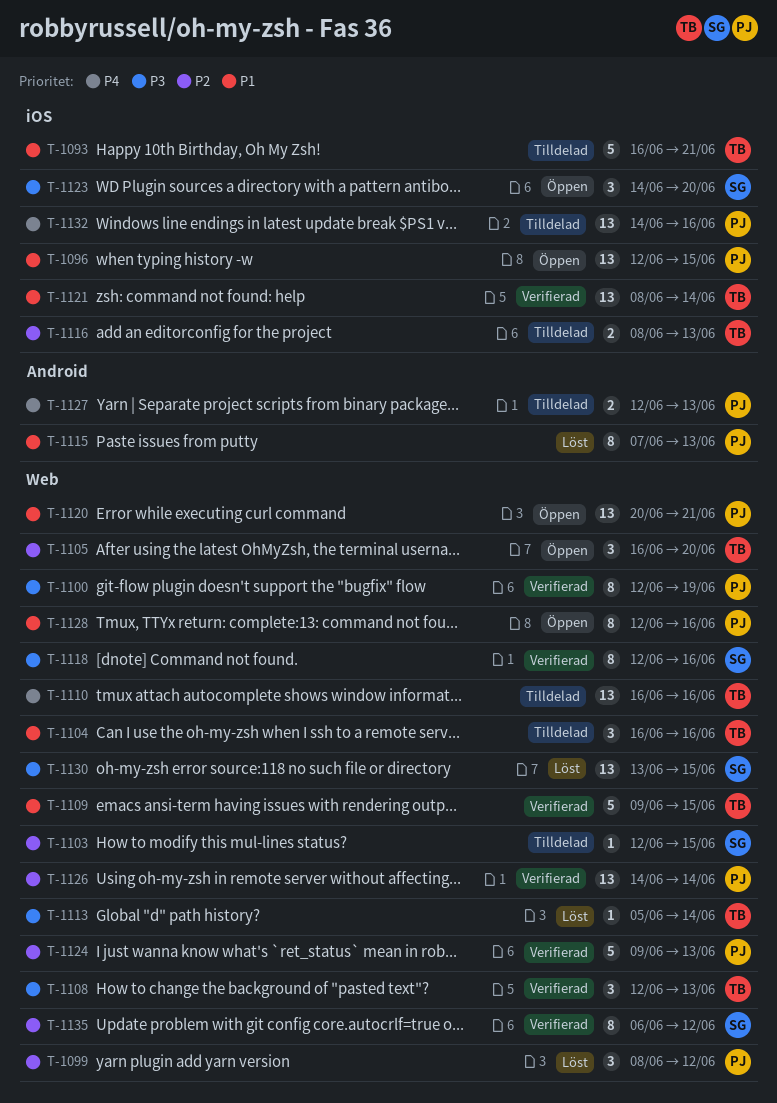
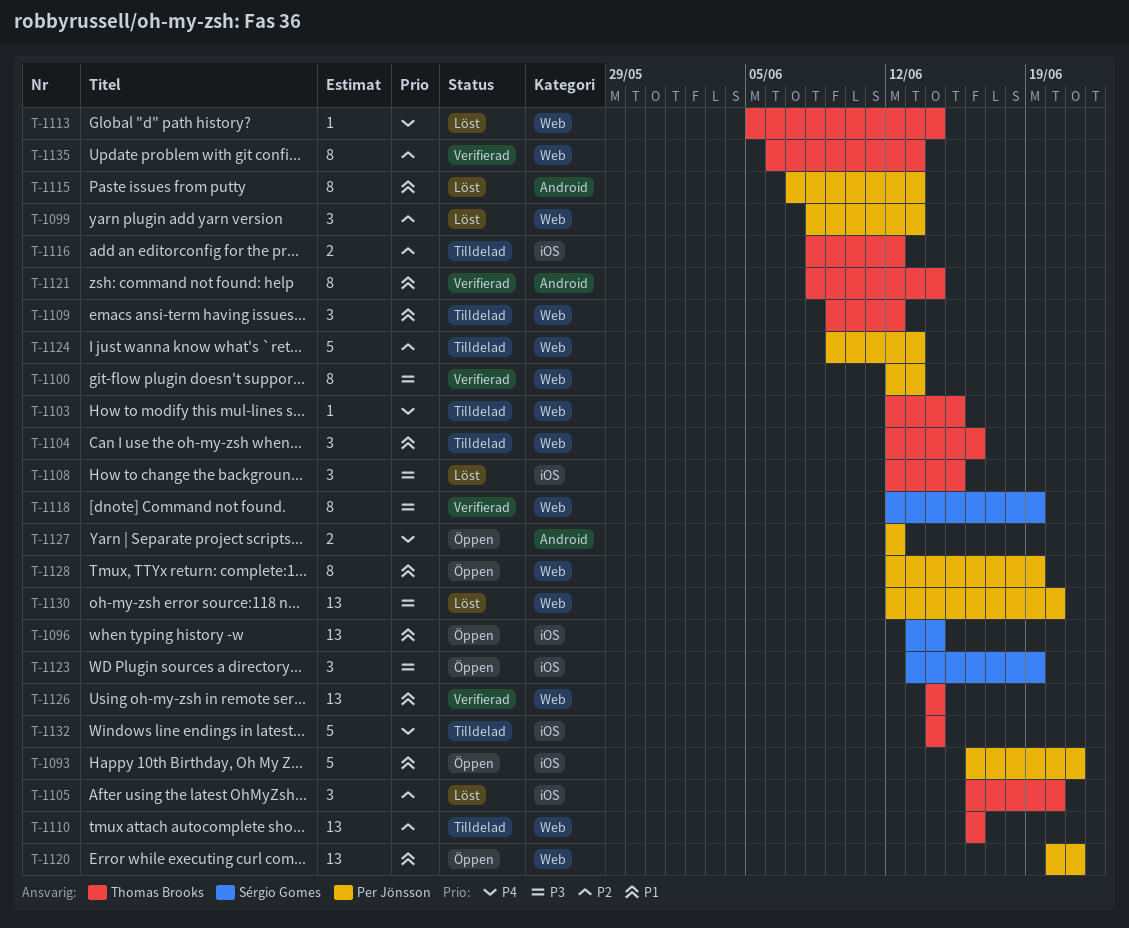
T-1093, status: Tilldelad -> Öppen
T-1093, owner: Thomas Brooks -> Per Jönsson
T-1096, owner: Per Jönsson -> Sérgio Gomes
T-1096, start: Jun 12 -> Jun 13
T-1096, due: Jun 15 -> Jun 14
T-1099, due: Jun 12 -> Jun 13
T-1100, due: Jun 19 -> Jun 13
T-1103, owner: Sérgio Gomes -> Thomas Brooks
T-1103, priority: P2 -> P4
T-1104, start: Jun 16 -> Jun 12
T-1105, status: Öppen -> Löst
T-1105, label: Web -> iOS
T-1108, status: Verifierad -> Löst
T-1108, label: Web -> iOS
T-1108, due: Jun 13 -> Jun 15
T-1109, status: Verifierad -> Tilldelad
T-1109, estimate: 5 -> 3
T-1109, due: Jun 15 -> Jun 12
T-1110, priority: P4 -> P2
T-1113, priority: P3 -> P4
T-1116, due: Jun 13 -> Jun 12
T-1118, due: Jun 16 -> Jun 19
T-1121, label: iOS -> Android
T-1121, estimate: 13 -> 8
T-1123, start: Jun 14 -> Jun 13
T-1123, due: Jun 20 -> Jun 19
T-1124, status: Verifierad -> Tilldelad
T-1126, owner: Per Jönsson -> Thomas Brooks
T-1126, priority: P2 -> P1
T-1127, status: Tilldelad -> Öppen
T-1127, due: Jun 13 -> Jun 12
T-1128, due: Jun 16 -> Jun 19
T-1130, owner: Sérgio Gomes -> Per Jönsson
T-1130, start: Jun 13 -> Jun 12
T-1130, due: Jun 15 -> Jun 20
T-1132, owner: Per Jönsson -> Thomas Brooks
T-1132, estimate: 13 -> 5
T-1132, due: Jun 16 -> Jun 14
T-1135, owner: Sérgio Gomes -> Thomas Brooks
T-1135, due: Jun 12 -> Jun 13

